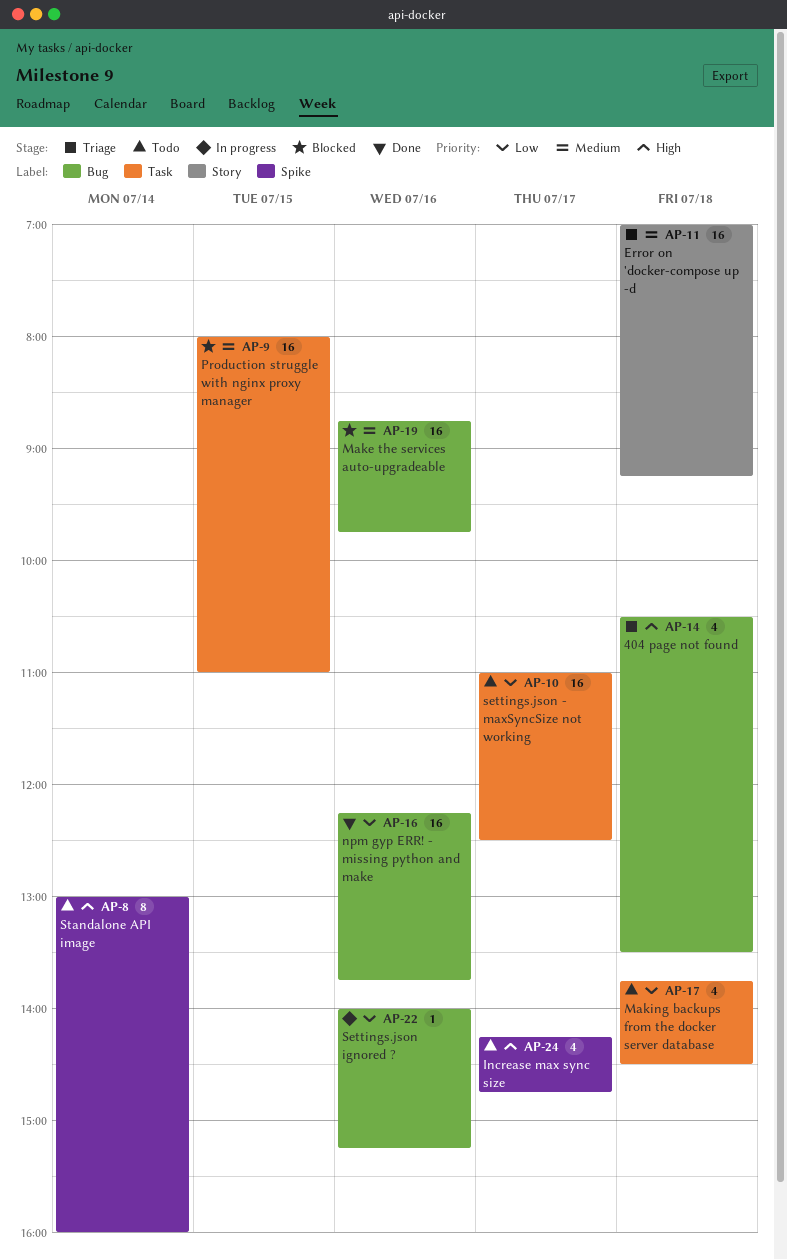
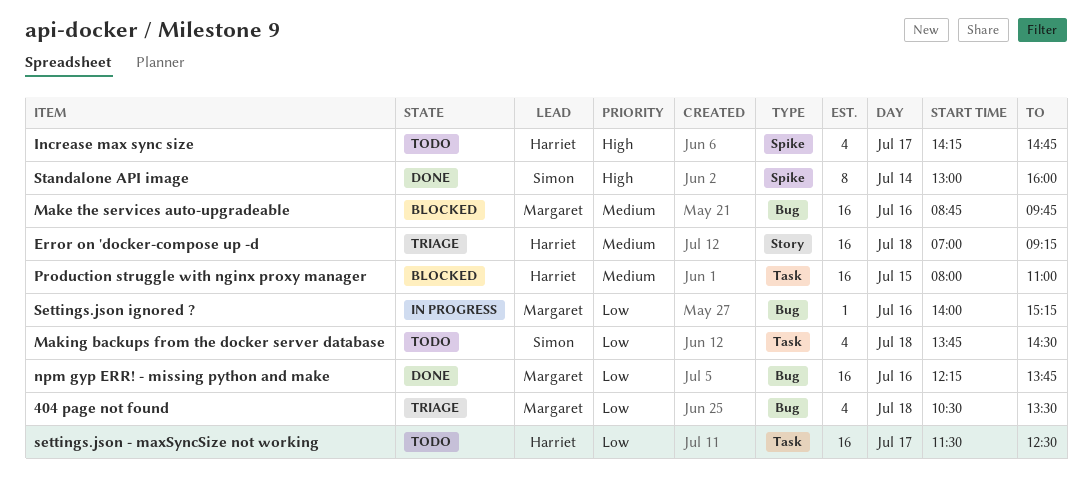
404 page not found, priority: High -> Low
settings.json - maxSyncSize not working, begins: 11:00 -> 11:30
Standalone API image, status: Todo -> Done

